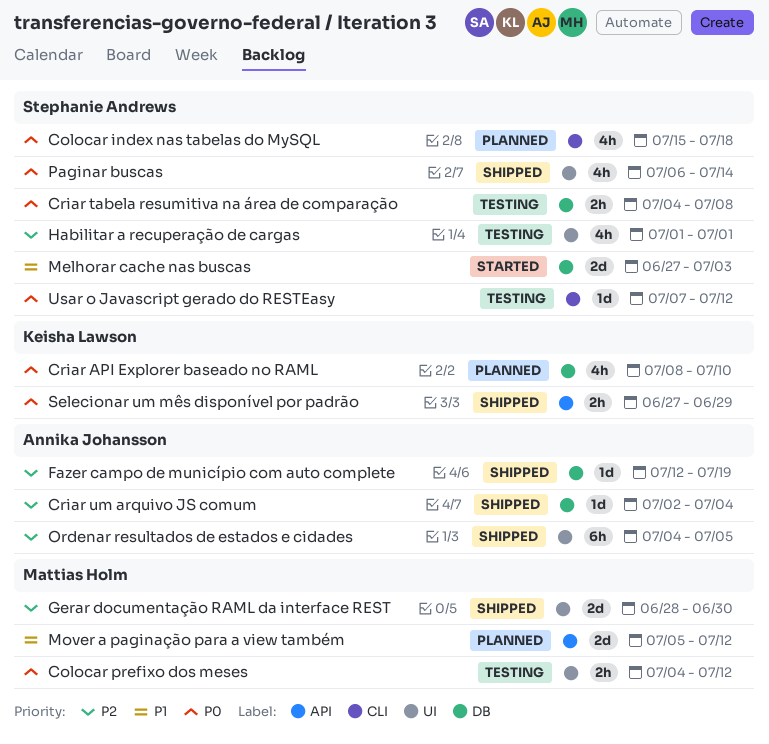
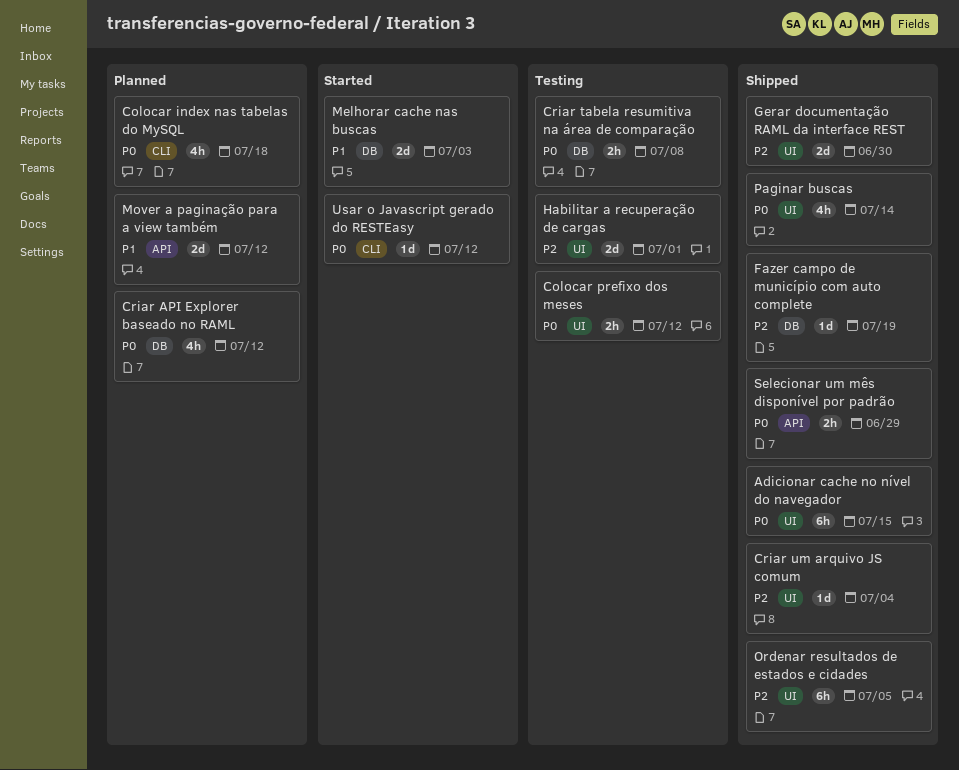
Adicionar cache no nível do navegador: none -> present
Criar API Explorer baseado no RAML, due: Jul 10 -> Jul 12
Criar um arquivo JS comum, label: DB -> UI
Habilitar a recuperação de cargas, estimate: 4h -> 2d
Usar o Javascript gerado do RESTEasy, status: Testing -> Started

